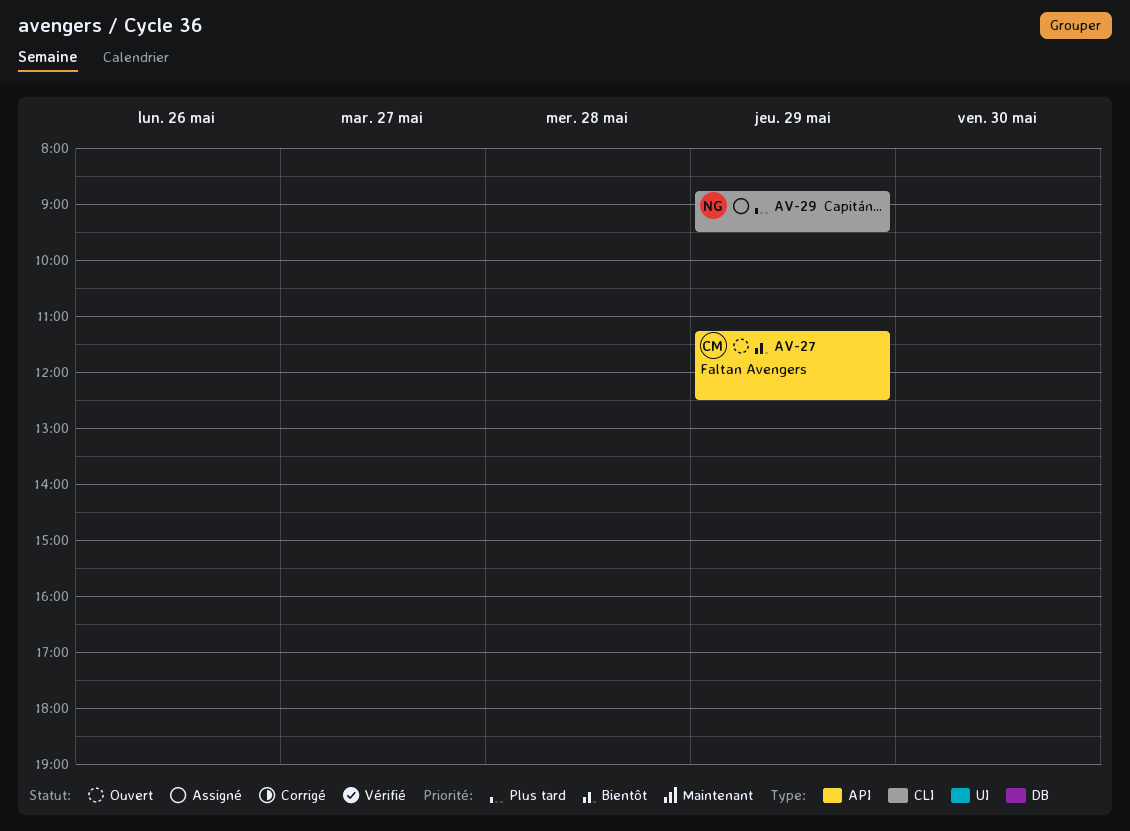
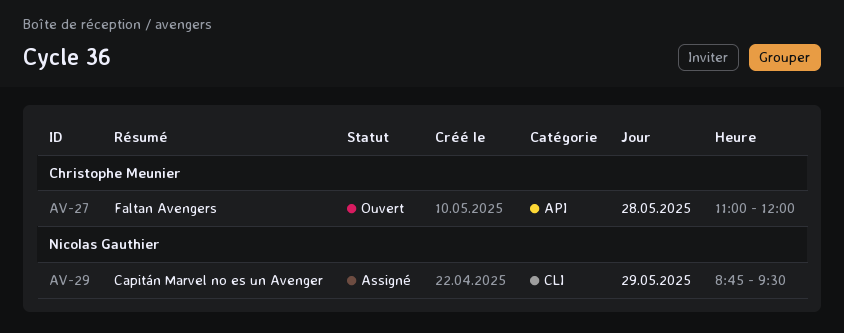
AV-27, day: May 29 -> May 28
AV-27, begins: 11:15 -> 11:00
AV-27, ends: 12:30 -> 12:00

